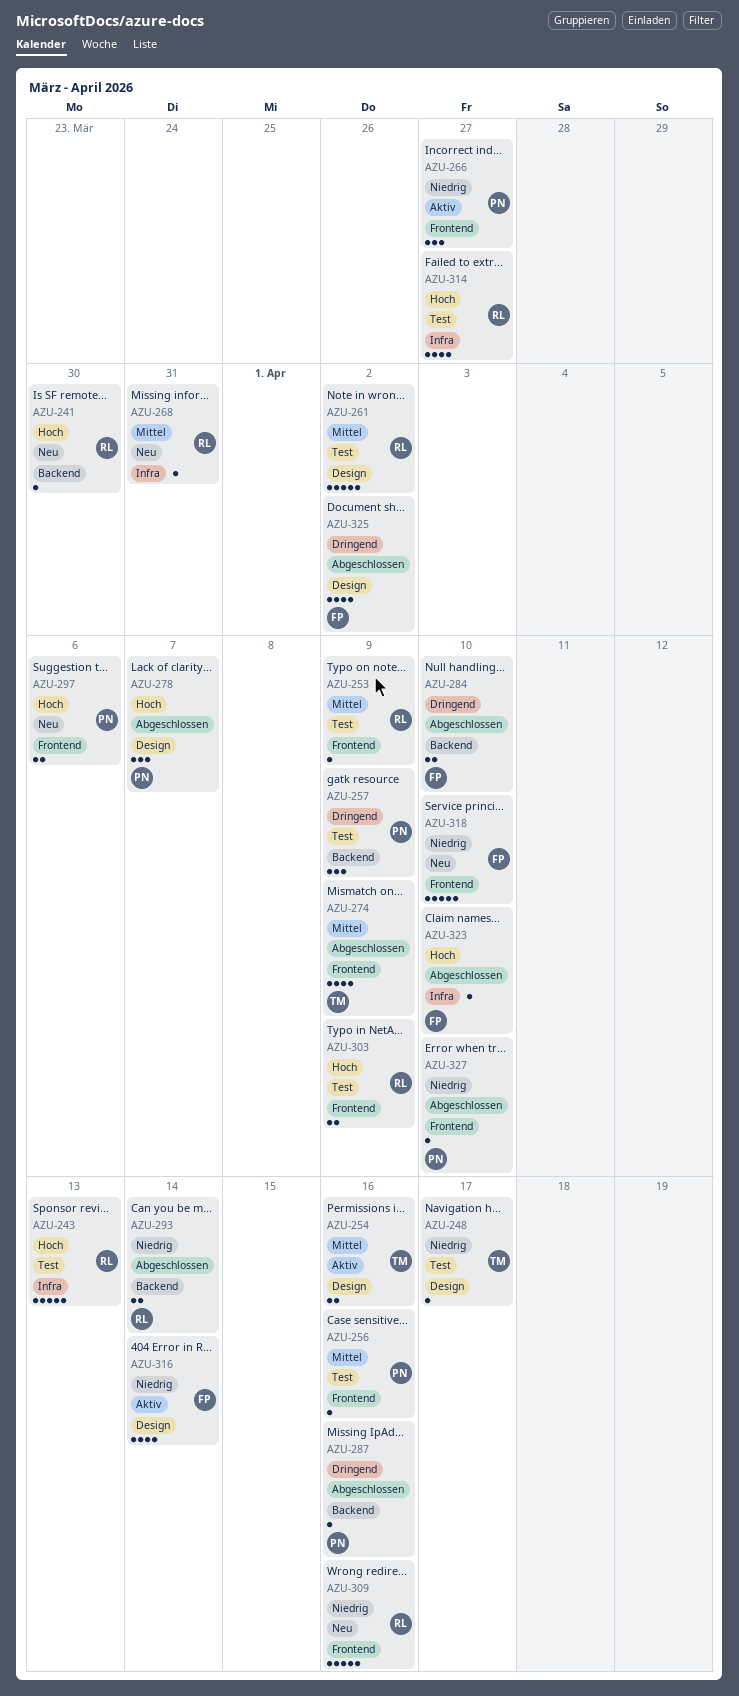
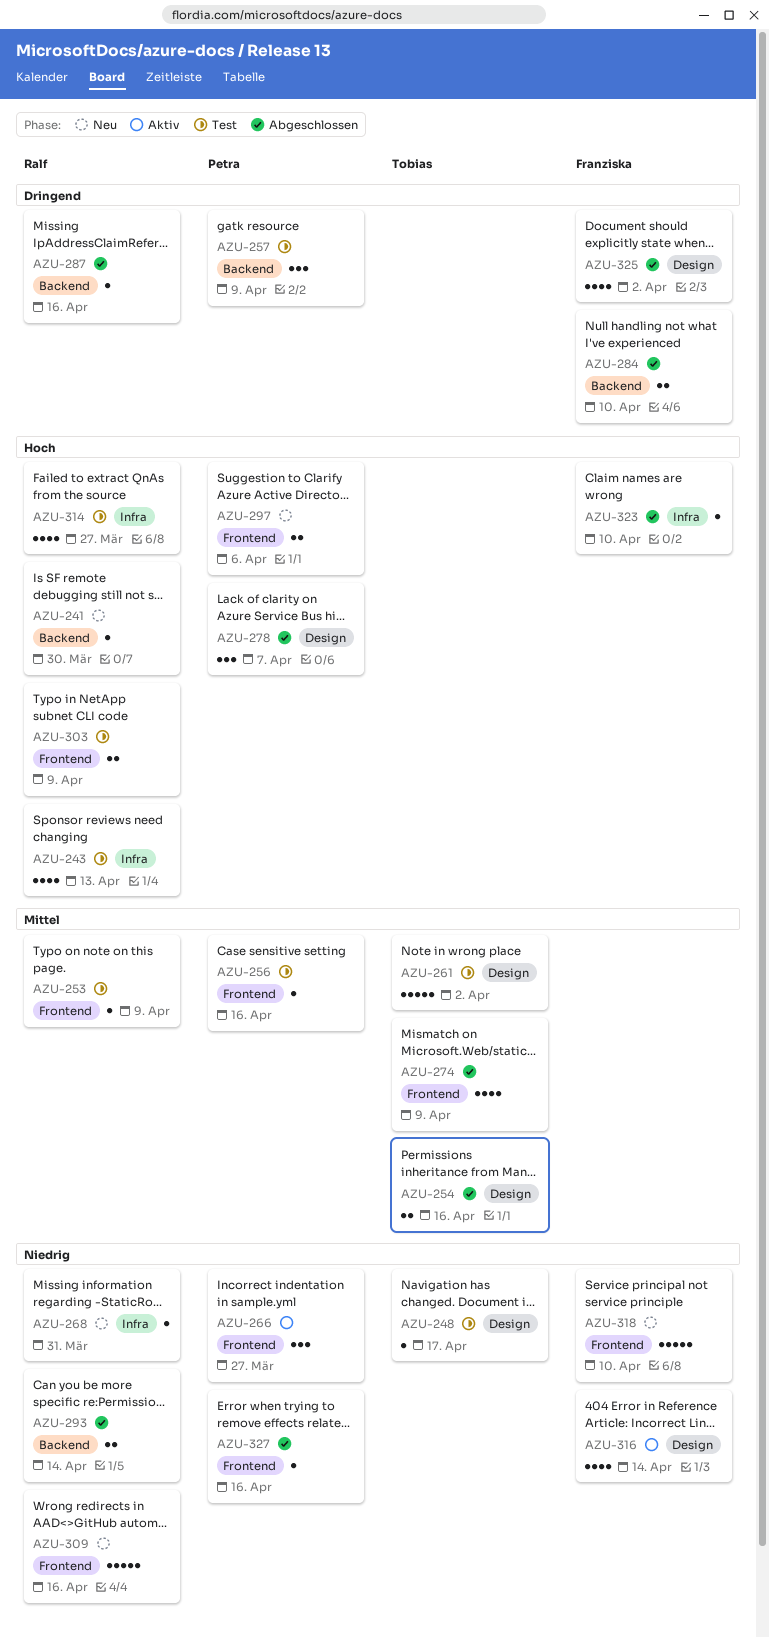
AZU-243, estimate: 5 -> 4
AZU-254, status: Aktiv -> Abgeschlossen
AZU-261, owner: Ralf -> Tobias
AZU-268, priority: Mittel -> Niedrig
AZU-287, owner: Petra -> Ralf
AZU-327, due: Apr 10 -> Apr 16

